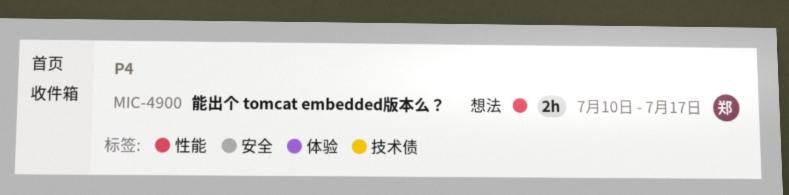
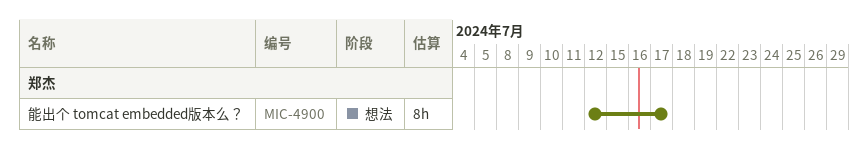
MIC-4900, estimate: 2h -> 8h
MIC-4900, start: Jul 10 -> Jul 12

